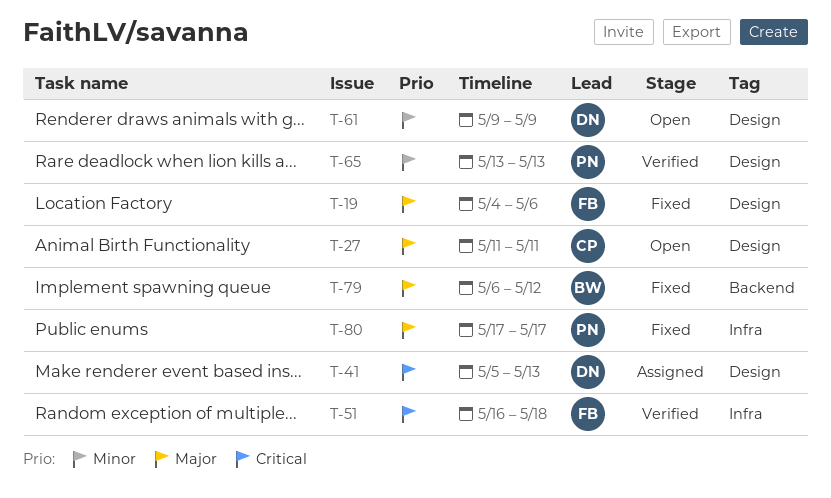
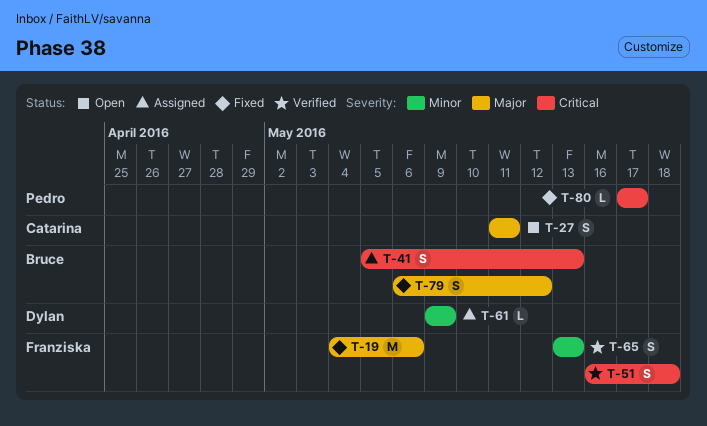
T-41, owner: Dylan -> Bruce
T-61, status: Open -> Assigned
T-65, owner: Pedro -> Franziska
T-80, priority: Major -> Critical

